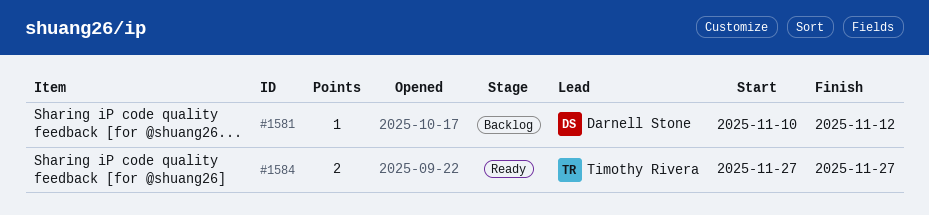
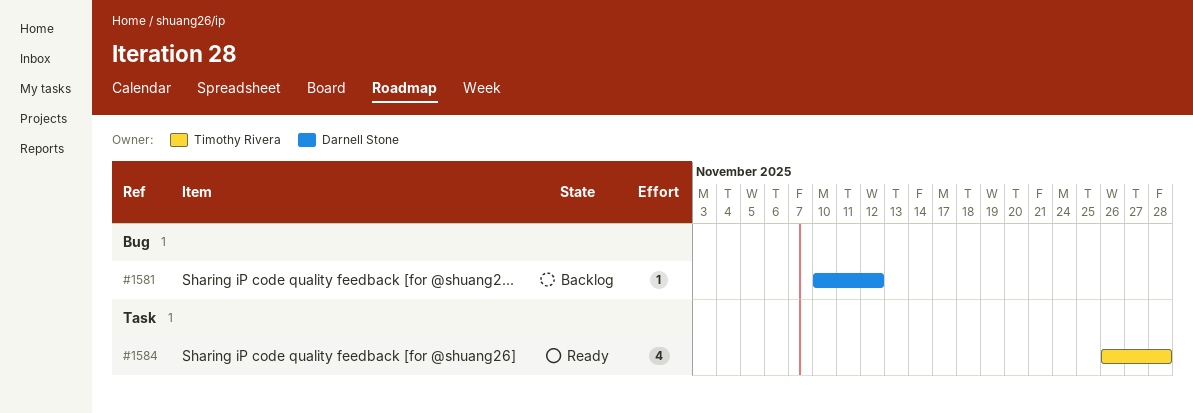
#1584, estimate: 2 -> 4
#1584, start: Nov 27 -> Nov 26
#1584, due: Nov 27 -> Nov 28

